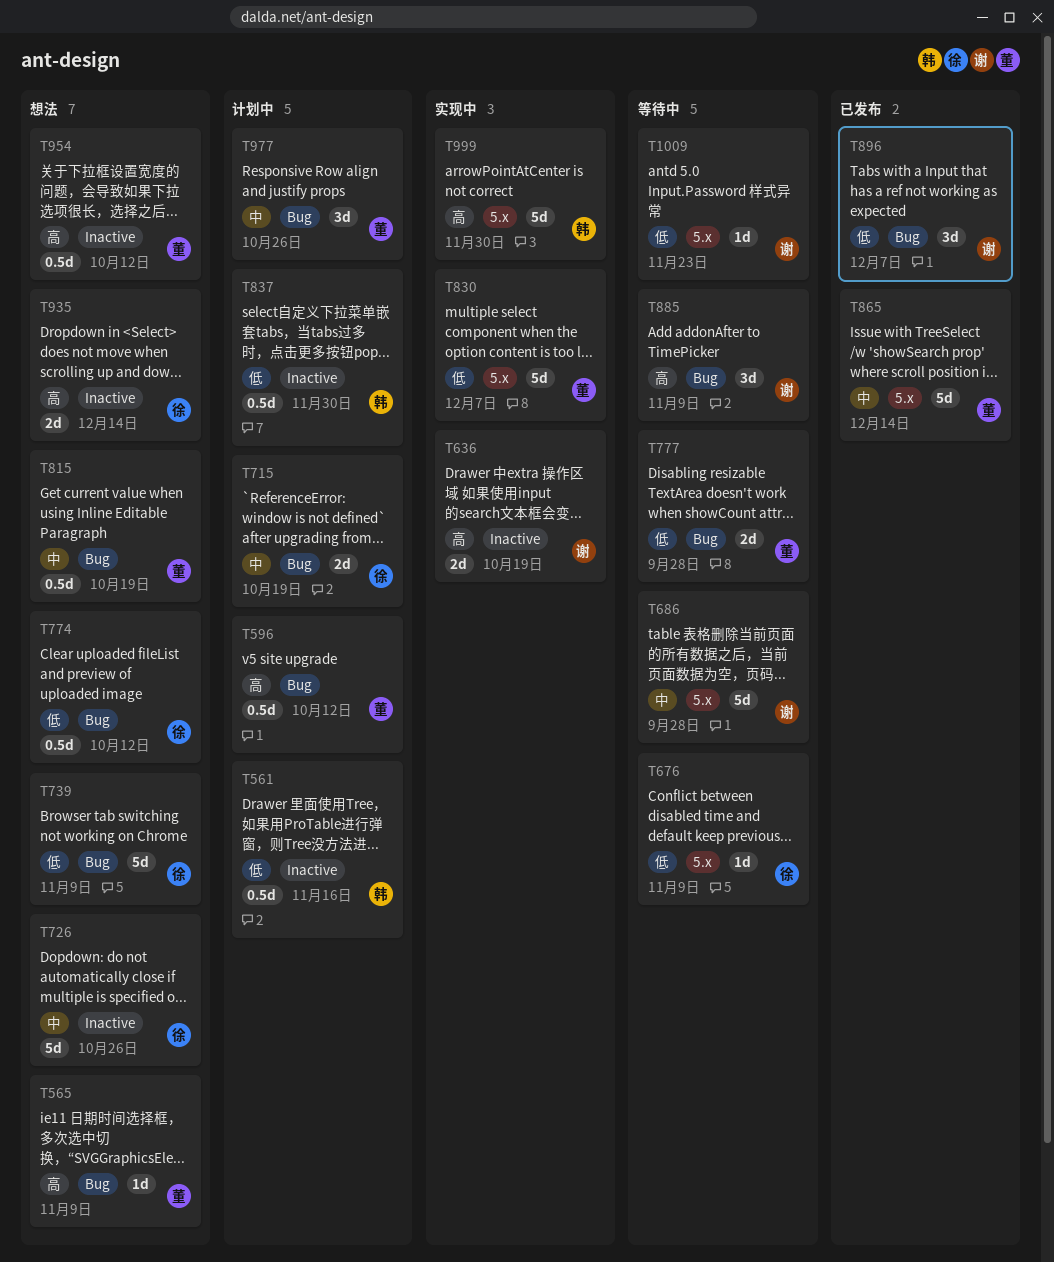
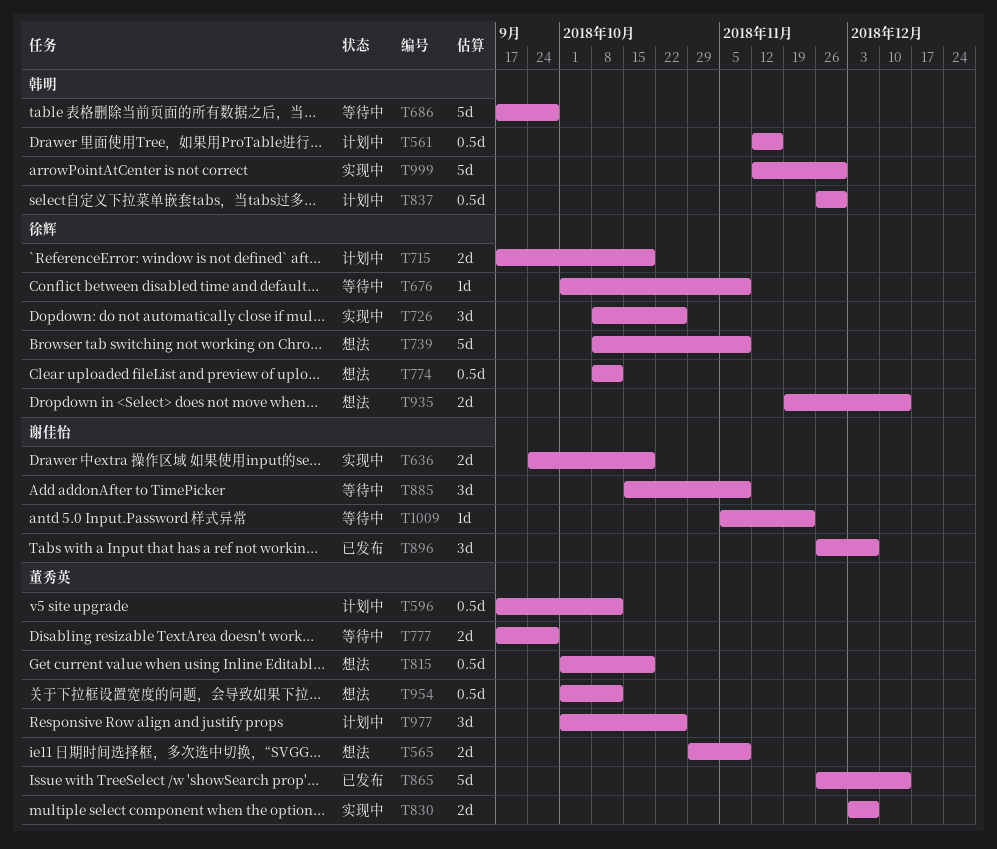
T565, estimate: 1d -> 2d
T686, owner: 谢佳怡 -> 韩明
T726, status: 想法 -> 实现中
T726, estimate: 5d -> 3d
T830, estimate: 5d -> 2d

